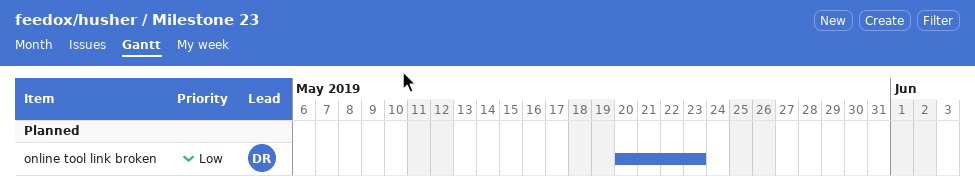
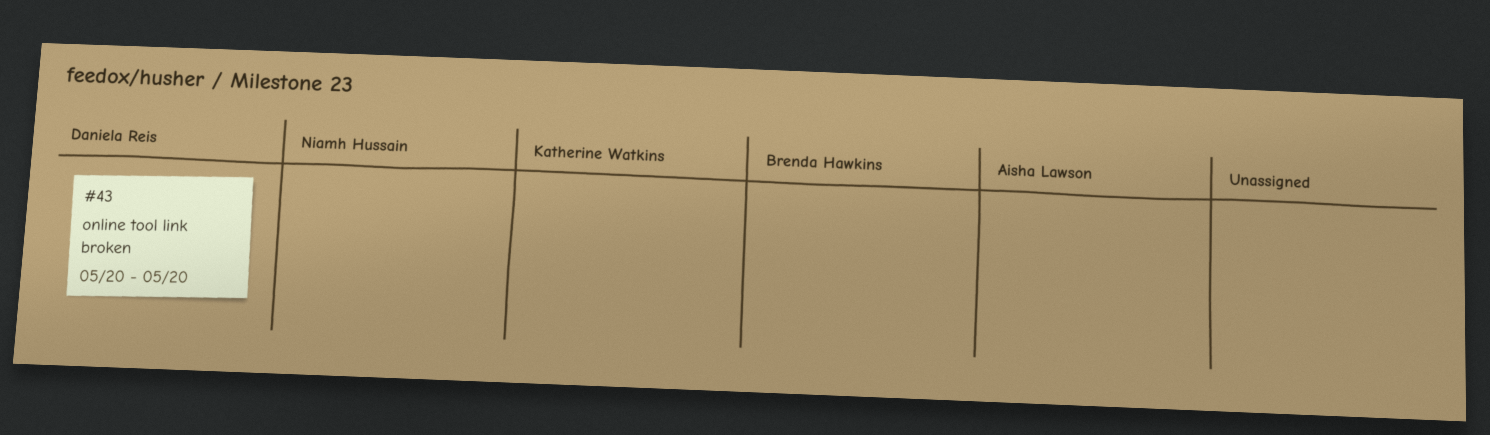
online tool link broken, due: May 23 -> May 20

